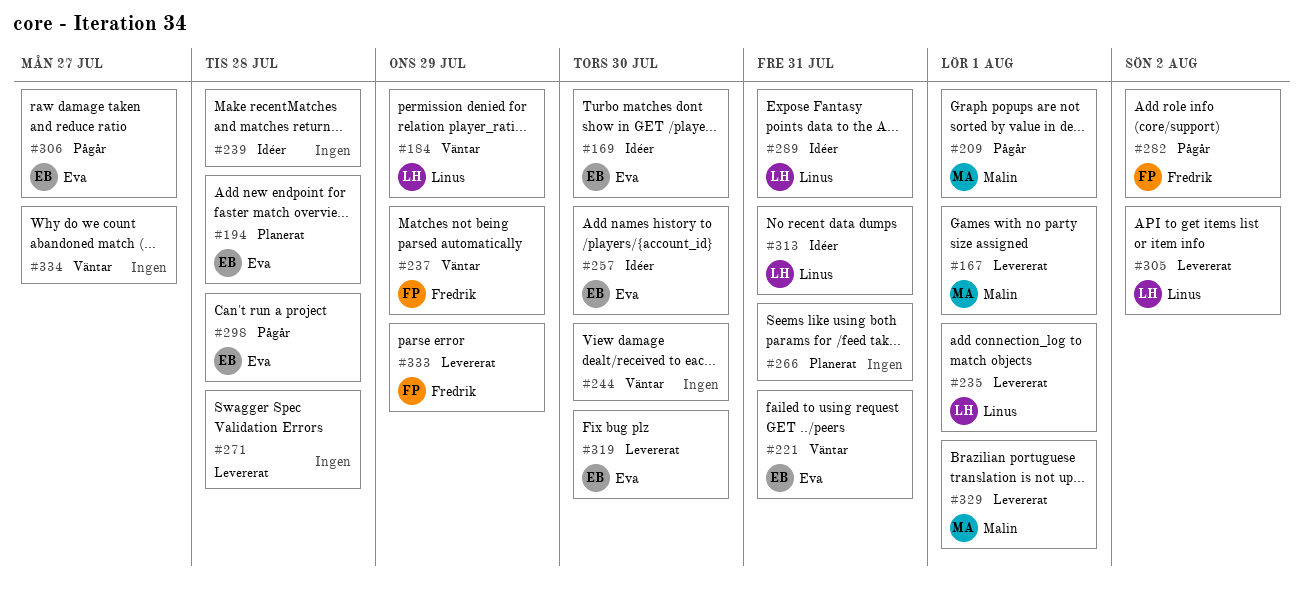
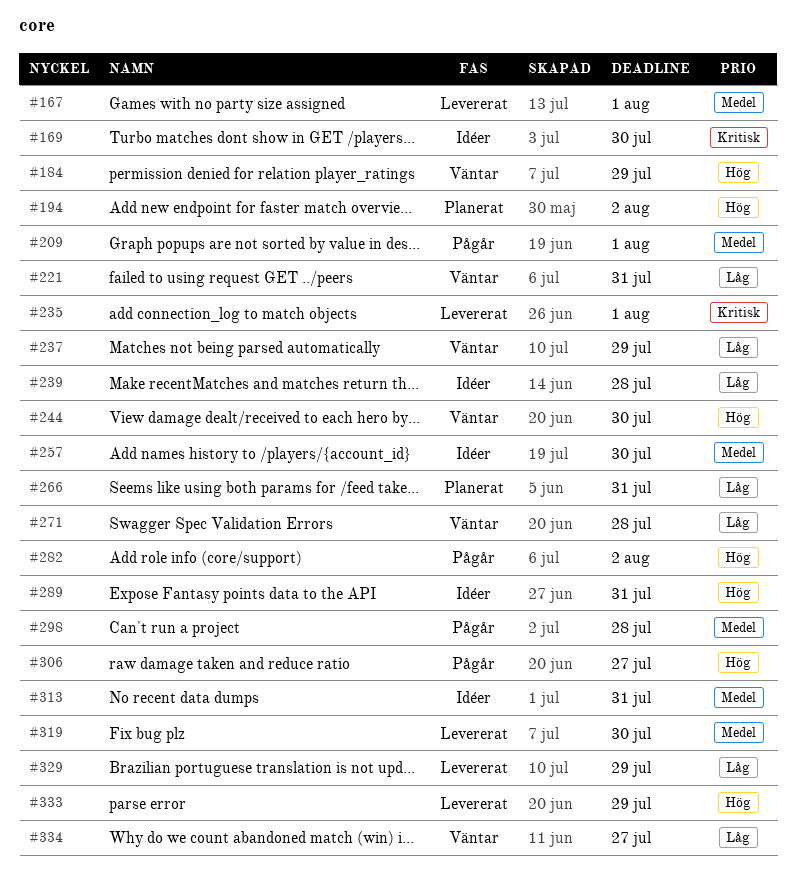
#194, due: Jul 28 -> Aug 2
#271, status: Levererat -> Väntar
#305: present -> none
#329, due: Aug 1 -> Jul 29

